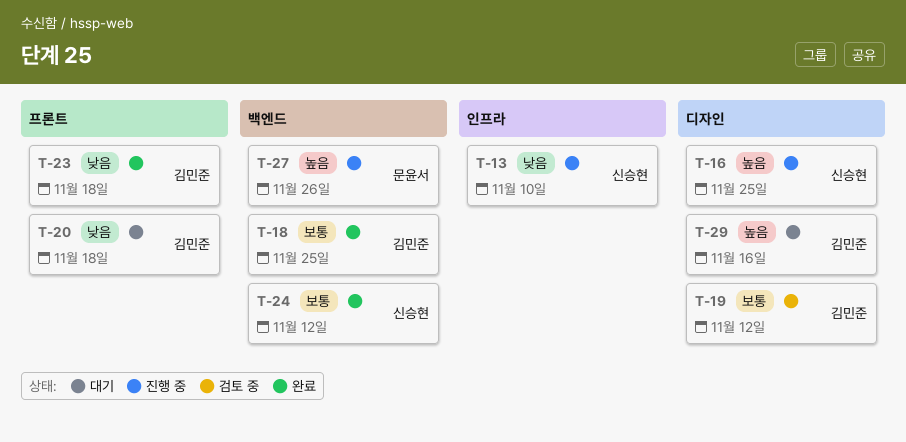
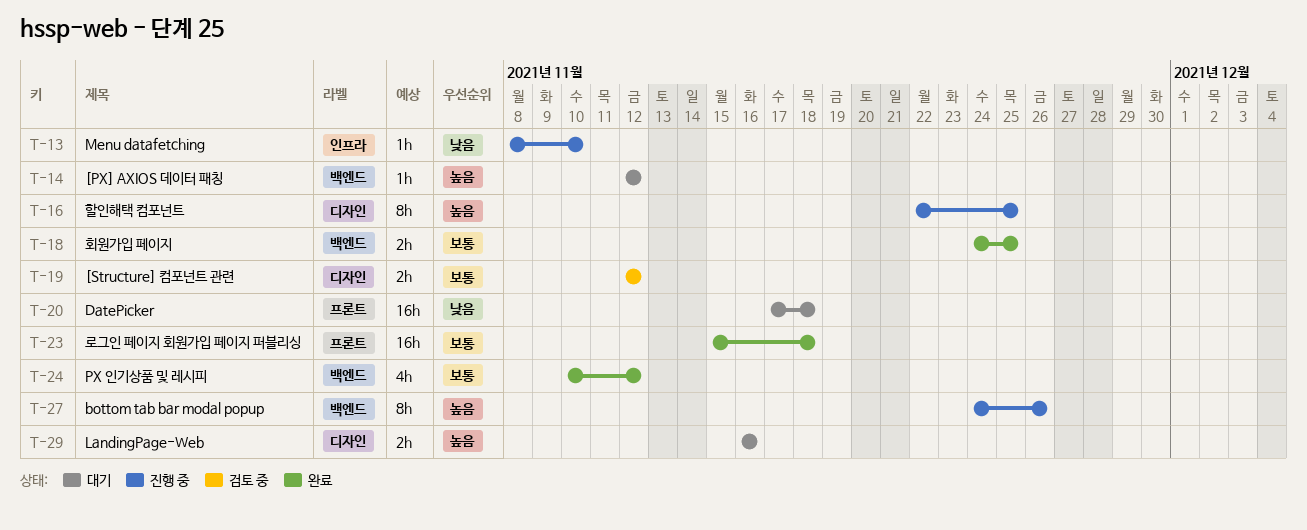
T-14: none -> present
T-23, priority: 낮음 -> 보통

